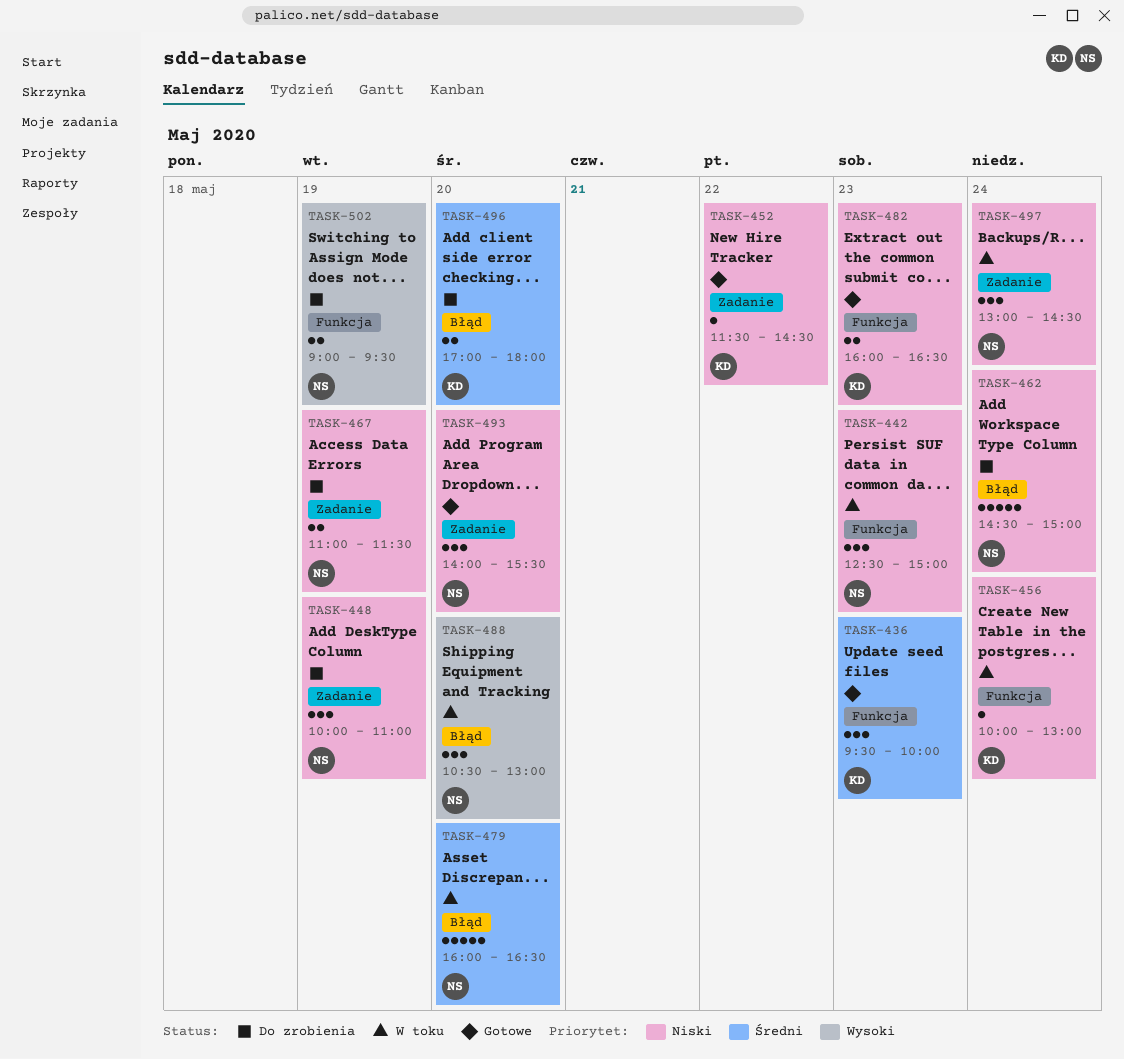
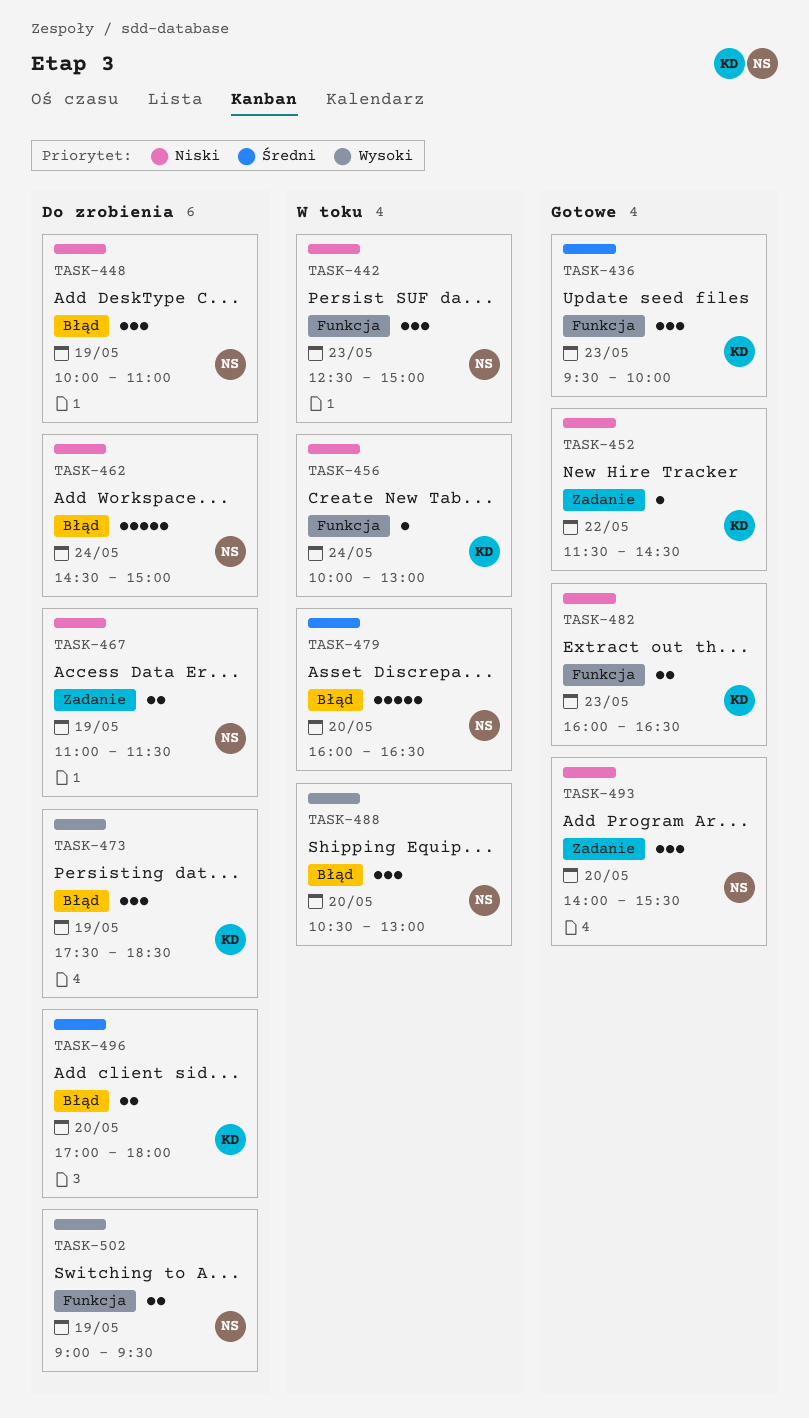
TASK-448, label: Zadanie -> Błąd
TASK-473: none -> present
TASK-497: present -> none

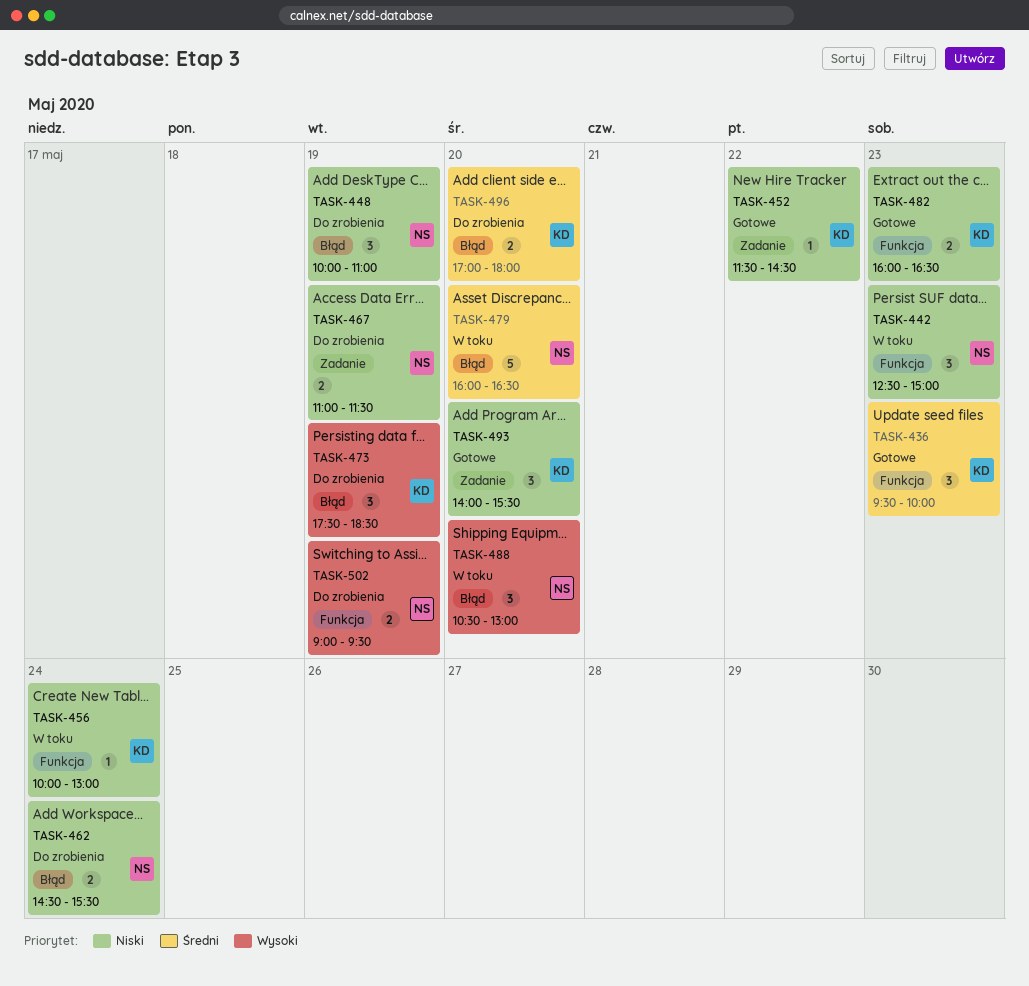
TASK-462, estimate: 5 -> 2
TASK-462, ends: 15:00 -> 15:30
TASK-493, owner: NS -> KD

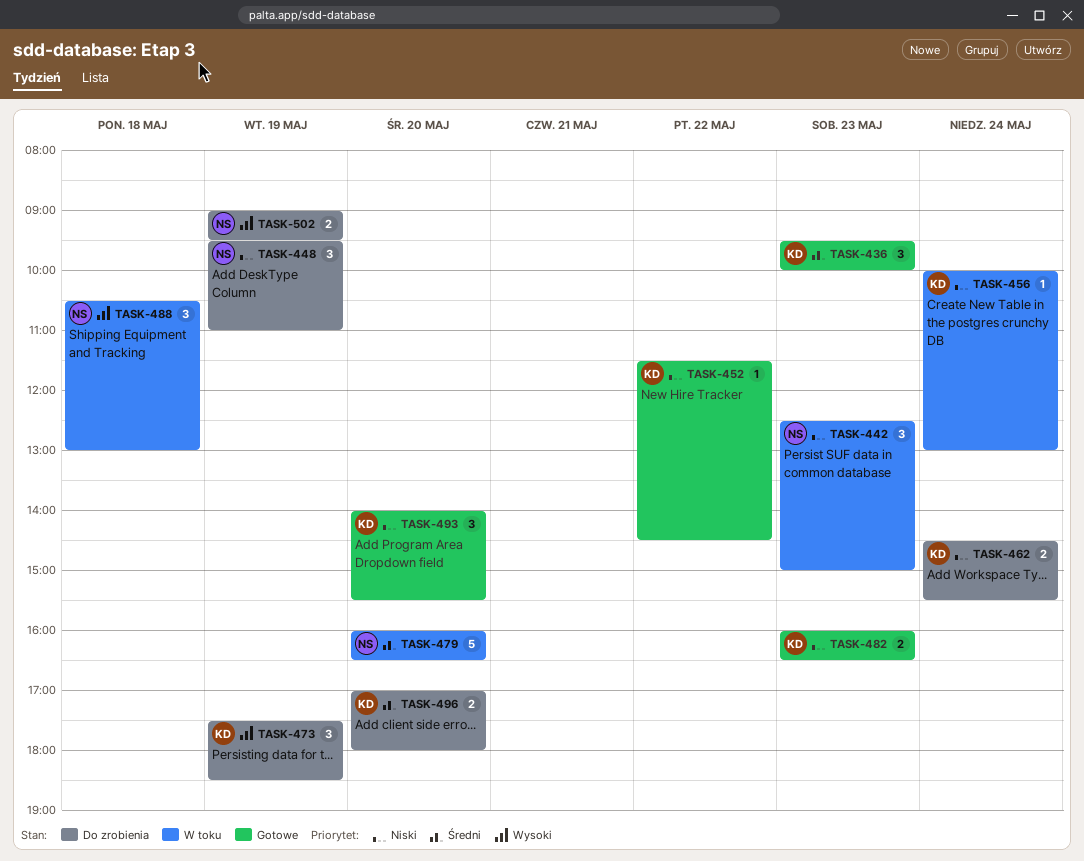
TASK-448, begins: 10:00 -> 09:30
TASK-462, owner: NS -> KD
TASK-467: present -> none
TASK-488, day: May 20 -> May 18

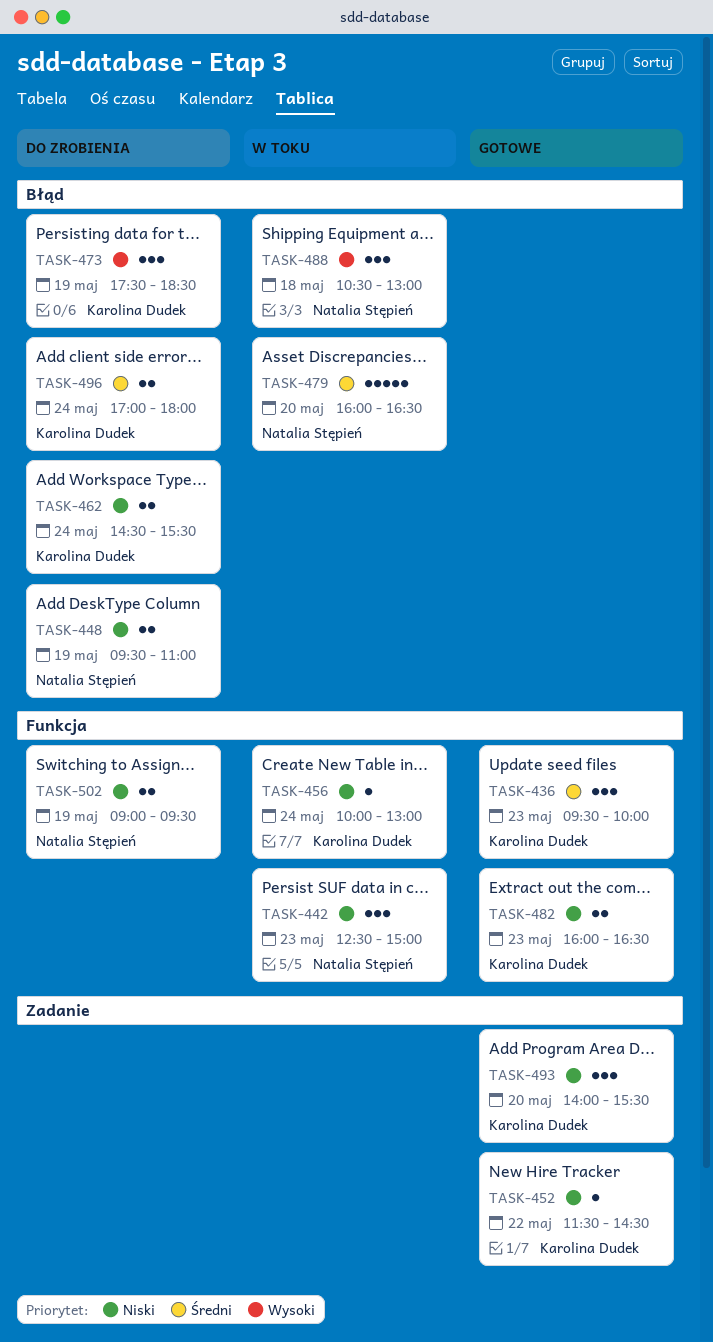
TASK-448, estimate: 3 -> 2
TASK-496, day: May 20 -> May 24
TASK-502, priority: Wysoki -> Niski

